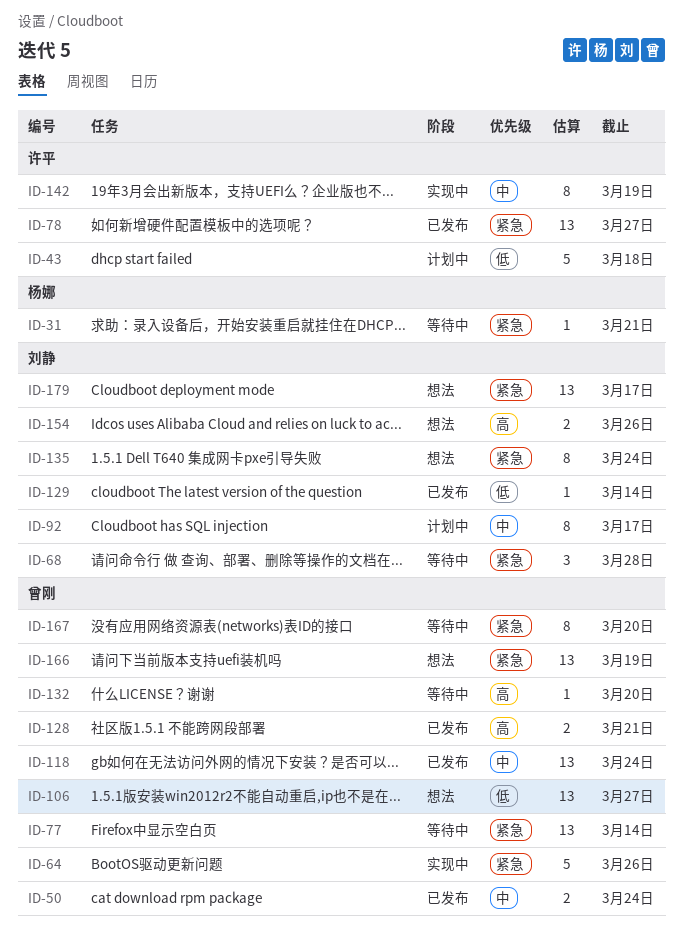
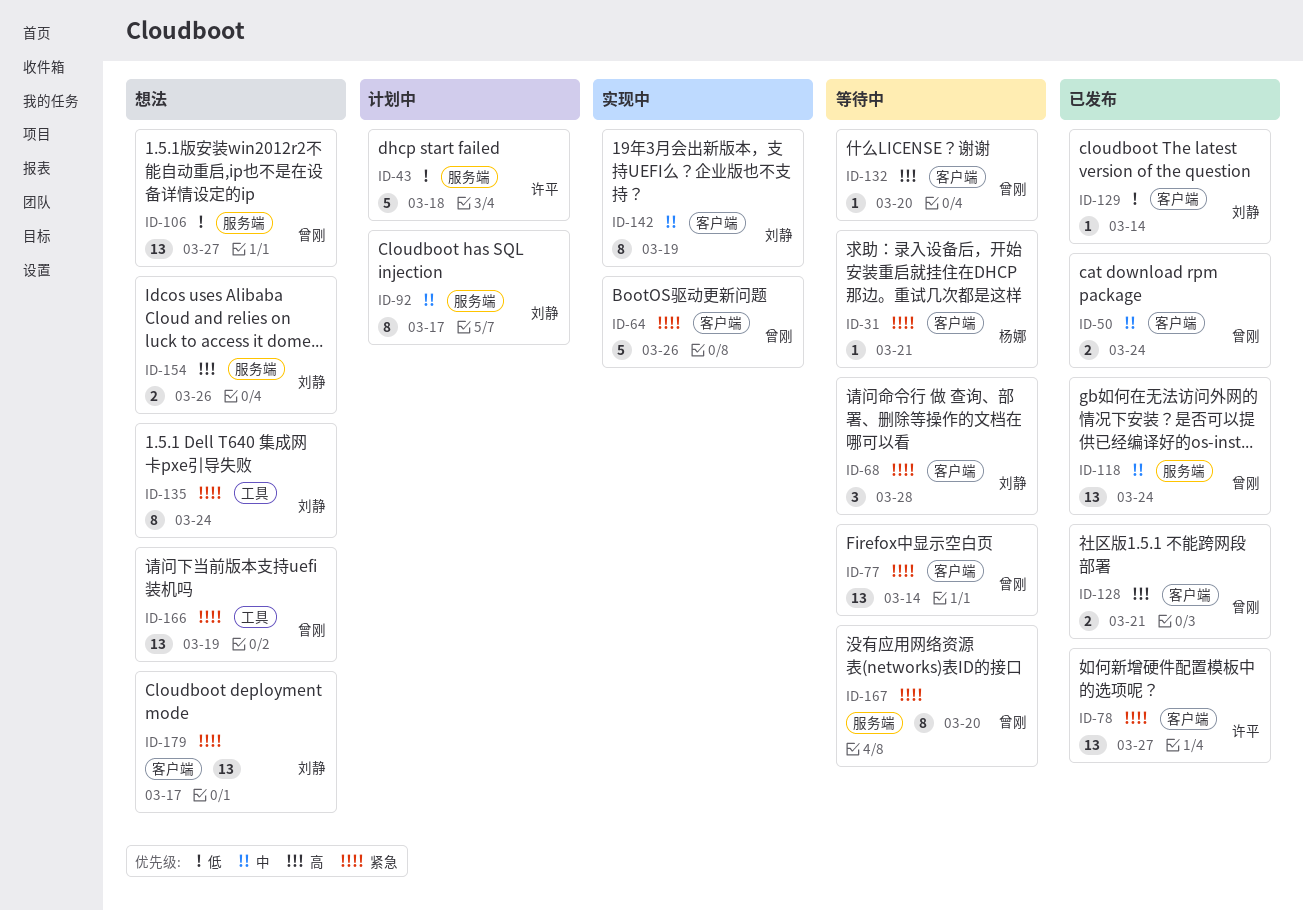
ID-142, owner: 许平 -> 刘静

